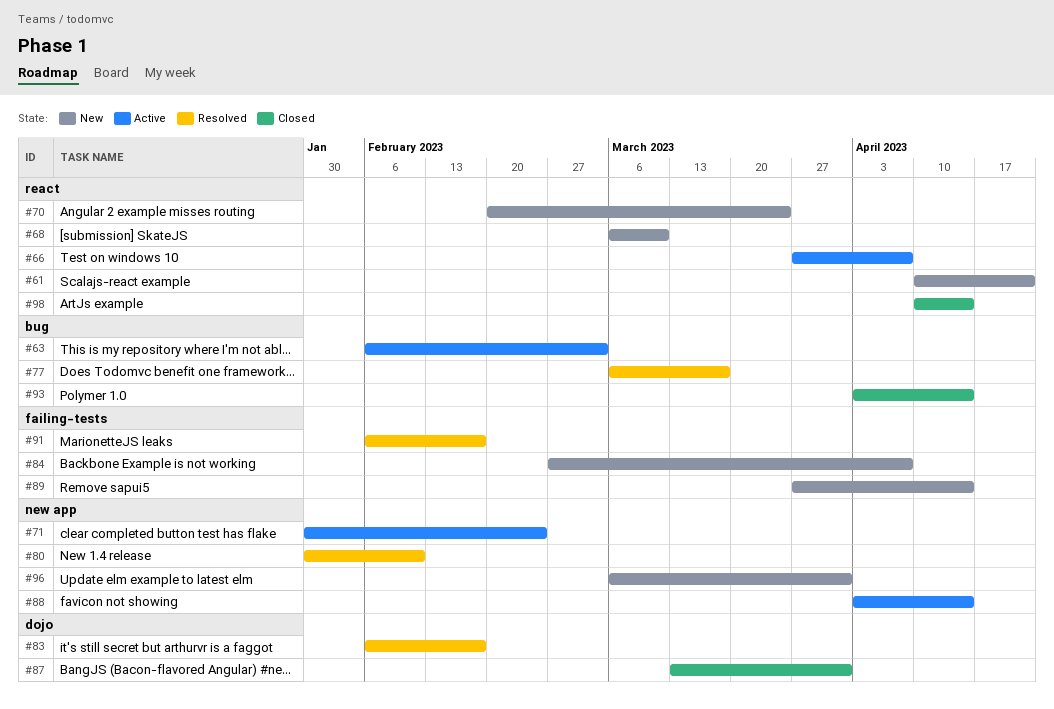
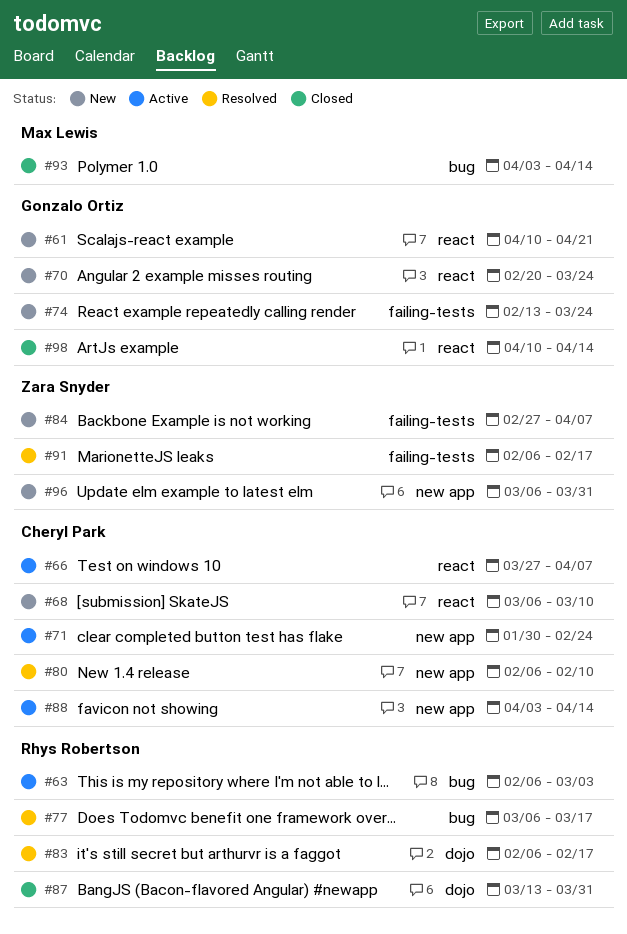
#74: none -> present
#80, start: Jan 30 -> Feb 6
#89: present -> none

